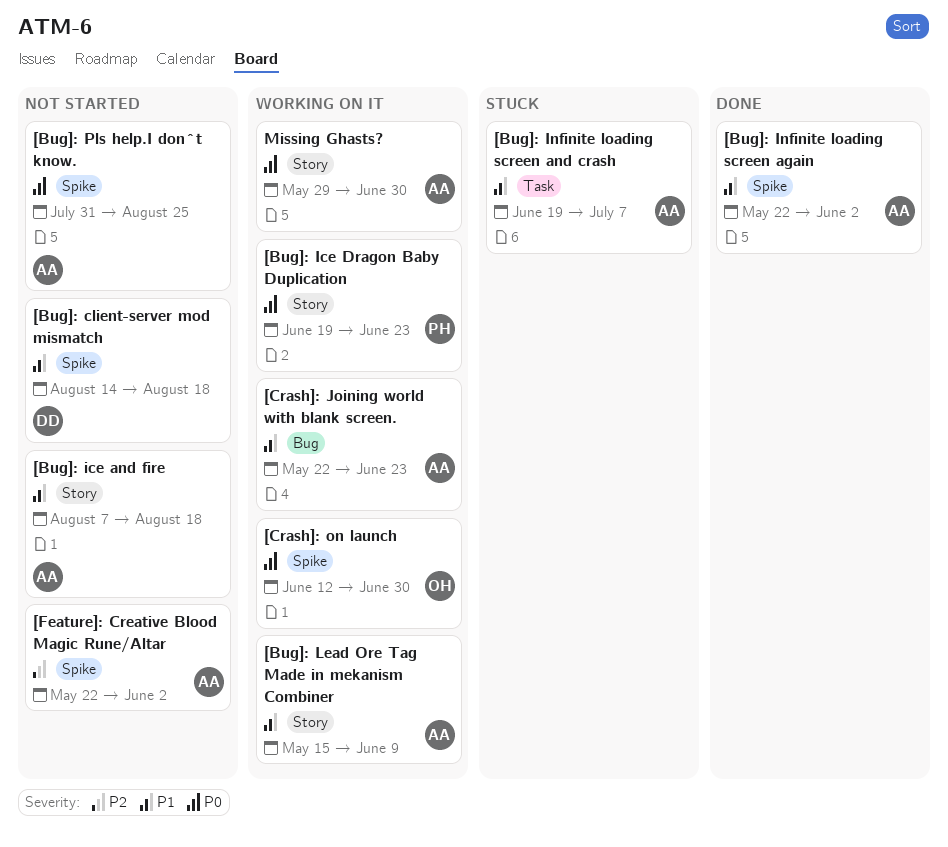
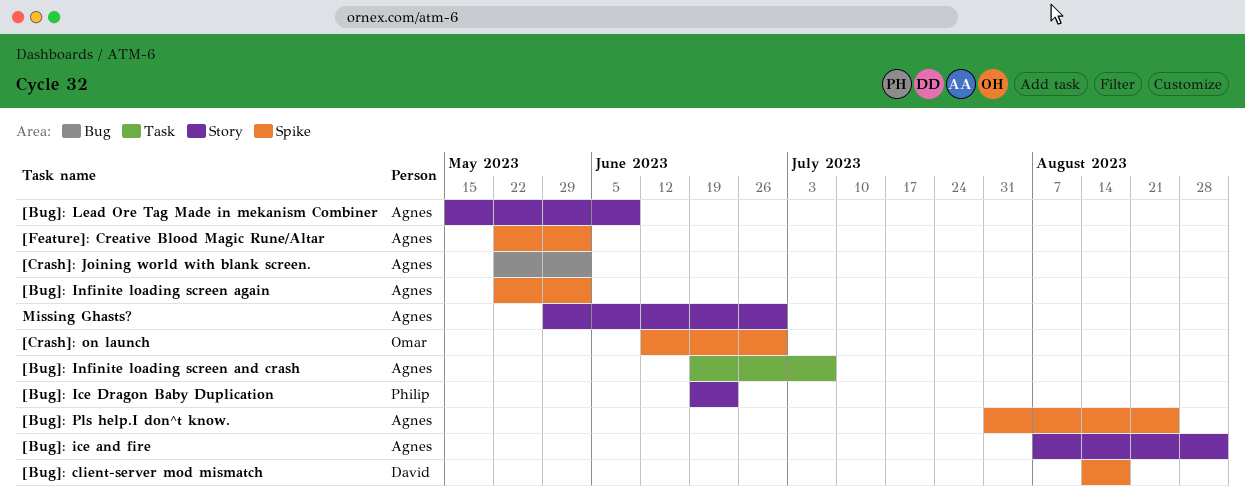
[Bug]: ice and fire, due: Aug 18 -> Sep 1
[Crash]: Joining world with blank screen., due: Jun 23 -> Jun 2

